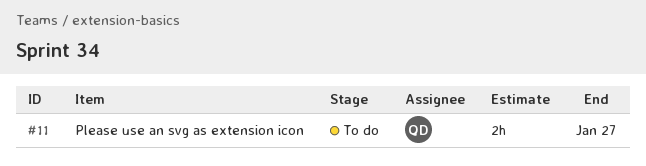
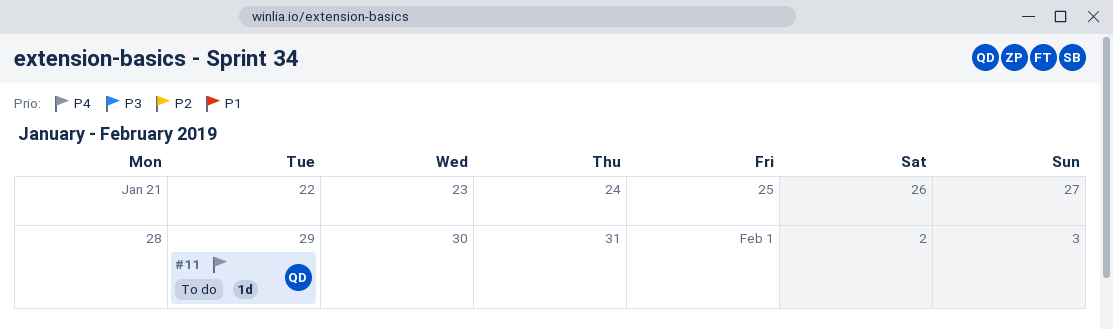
#11, estimate: 2h -> 1d
#11, due: Jan 27 -> Jan 29

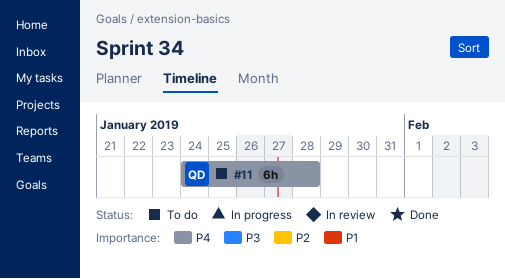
#11, estimate: 1d -> 6h
#11, due: Jan 29 -> Jan 28

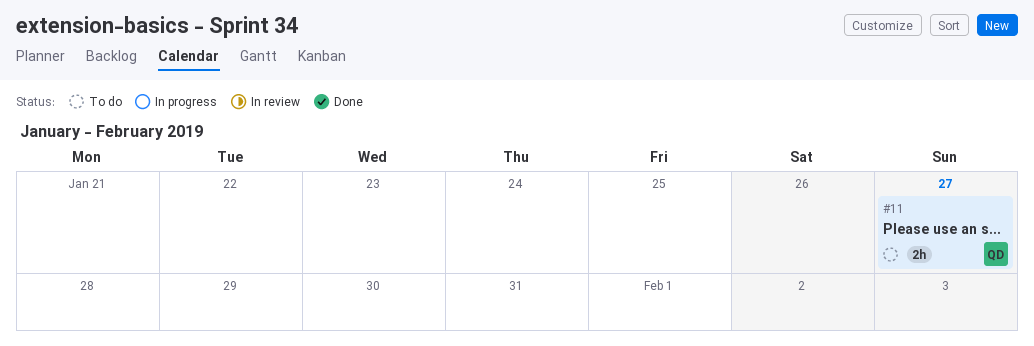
#11, estimate: 6h -> 2h
#11, due: Jan 28 -> Jan 27

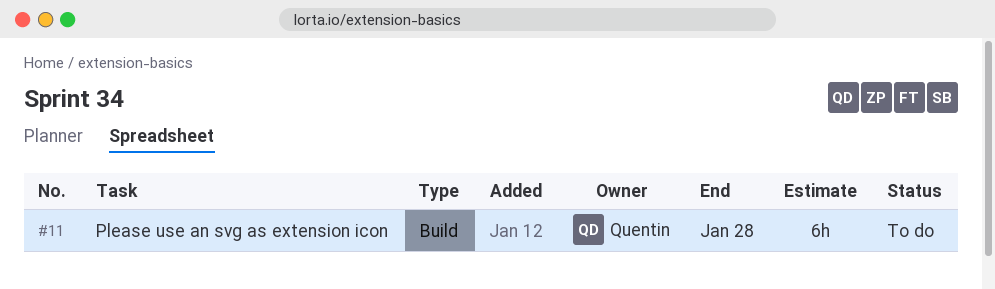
#11, estimate: 2h -> 6h
#11, due: Jan 27 -> Jan 28

